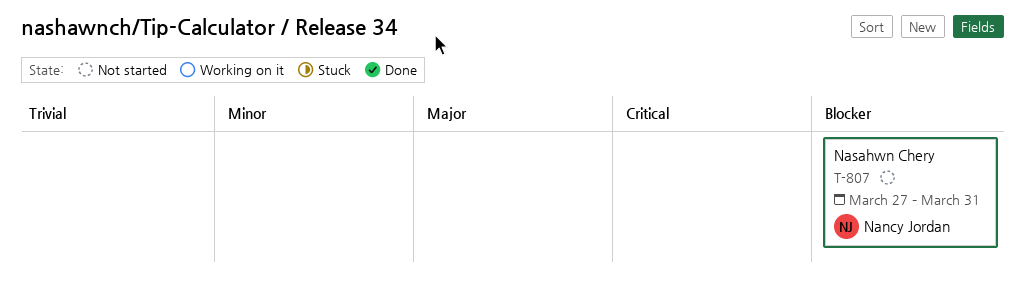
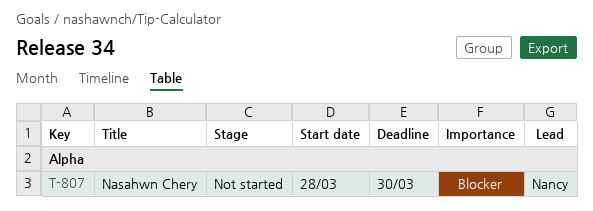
T-807, start: Mar 27 -> Mar 28
T-807, due: Mar 31 -> Mar 30

